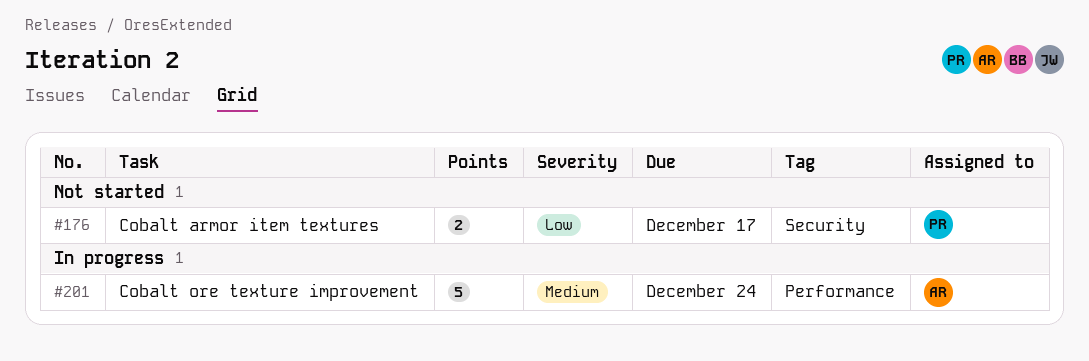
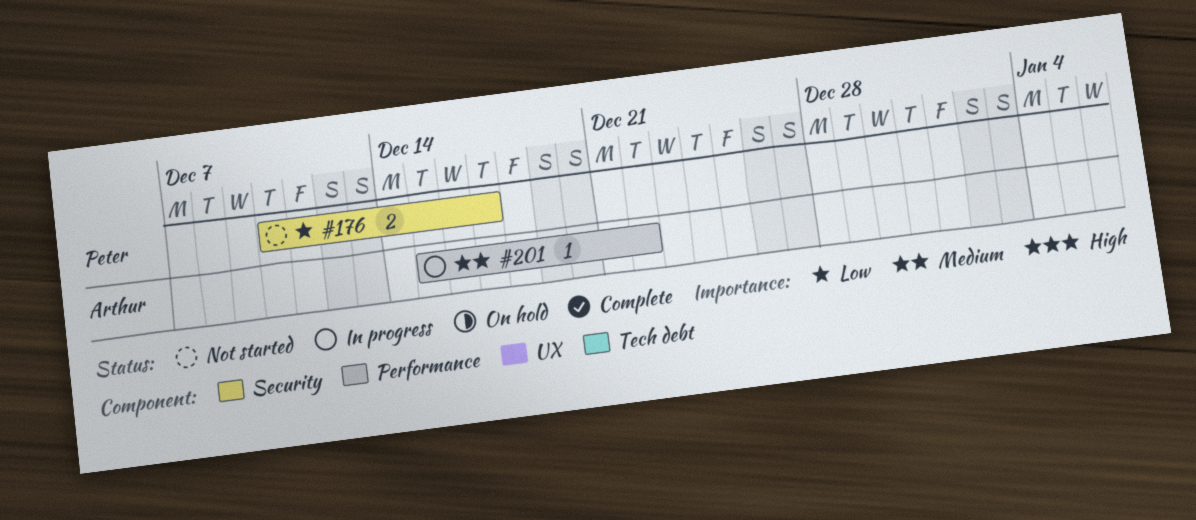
#201, estimate: 5 -> 1
#201, due: Dec 24 -> Dec 22

